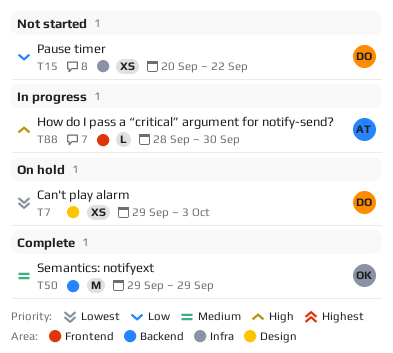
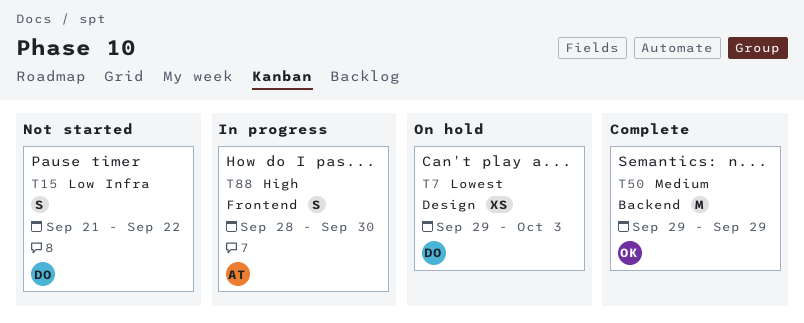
T15, estimate: XS -> S
T15, start: Sep 20 -> Sep 21
T88, estimate: L -> S

